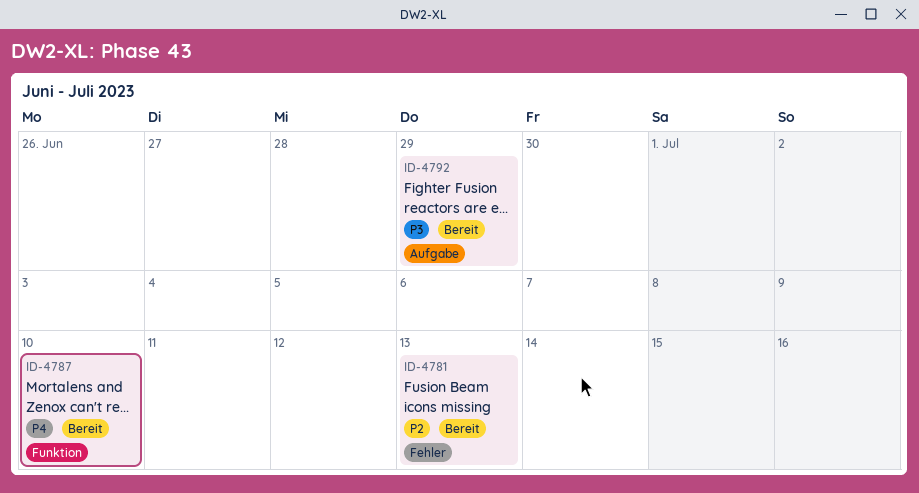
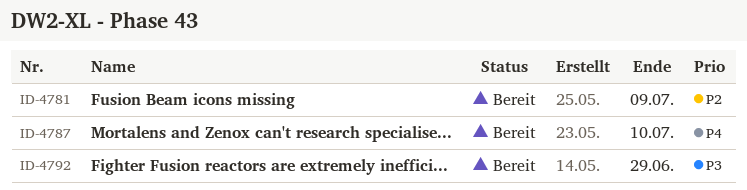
ID-4781, due: Jul 13 -> Jul 9

